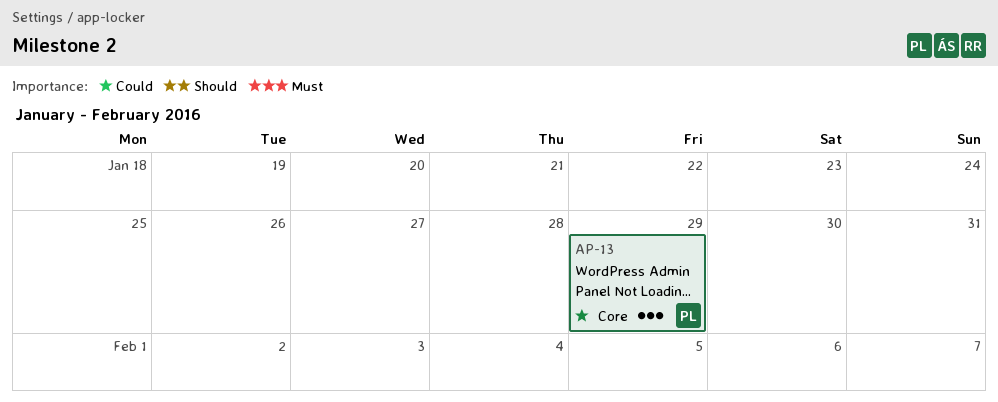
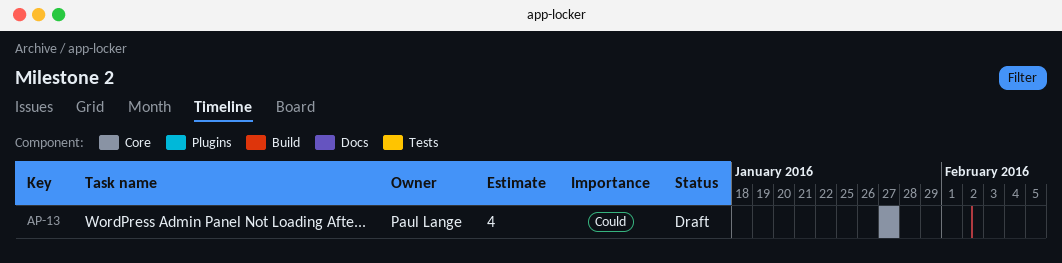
AP-13, estimate: 3 -> 4
AP-13, due: Jan 29 -> Jan 27

